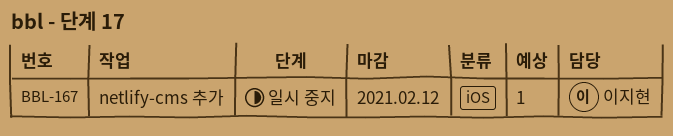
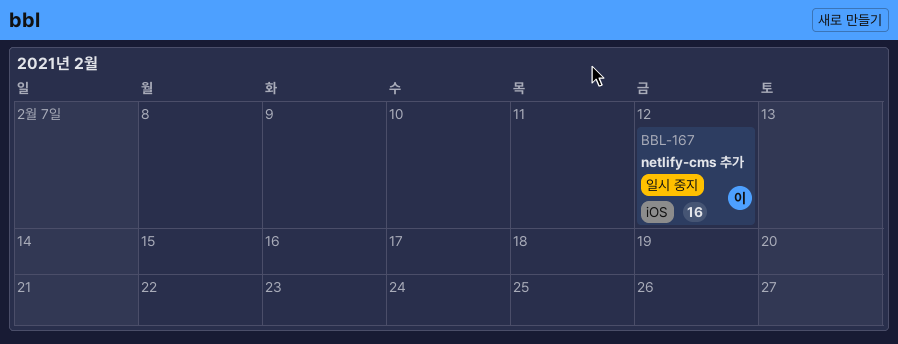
BBL-167, estimate: 1 -> 16

